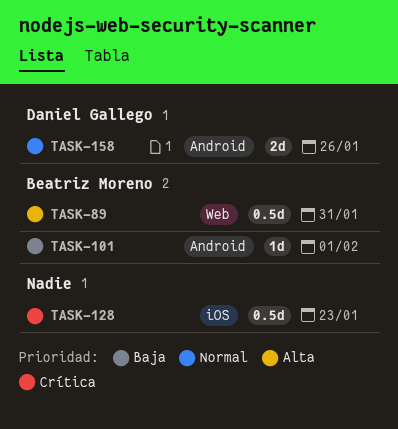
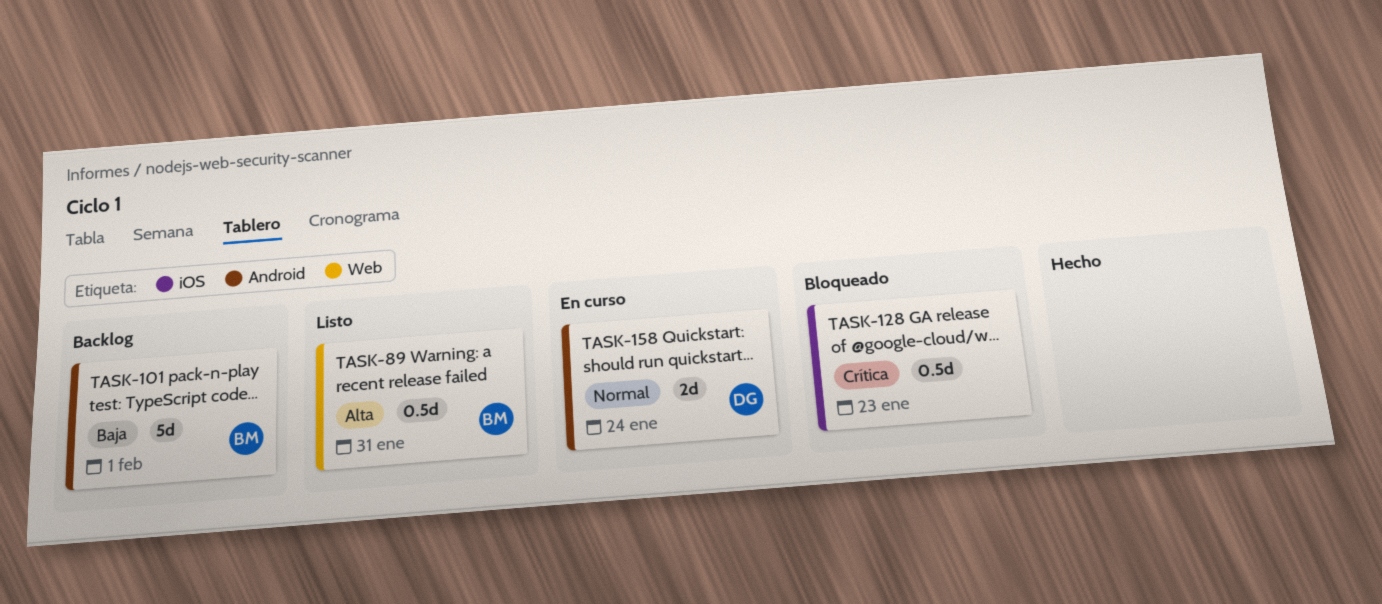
TASK-101, estimate: 1d -> 5d
TASK-158, due: Jan 26 -> Jan 24

